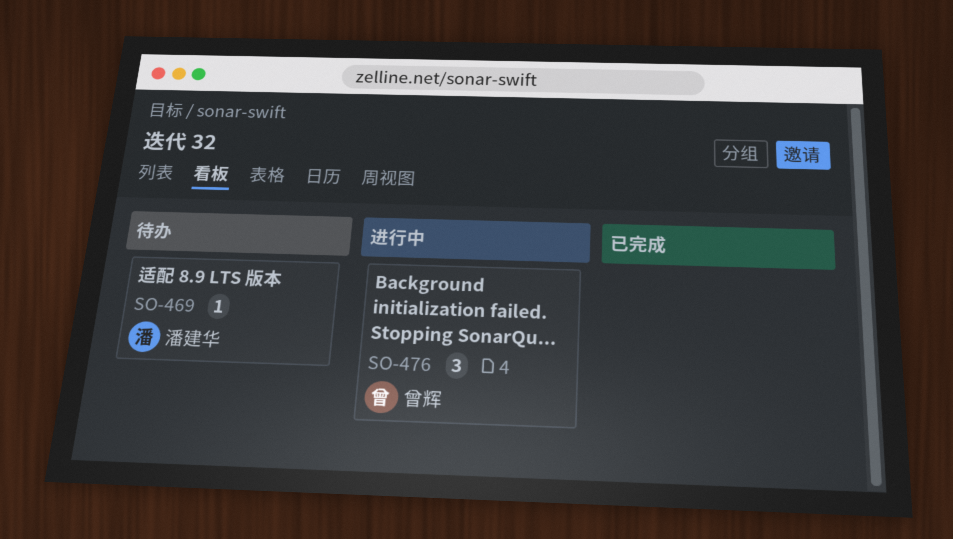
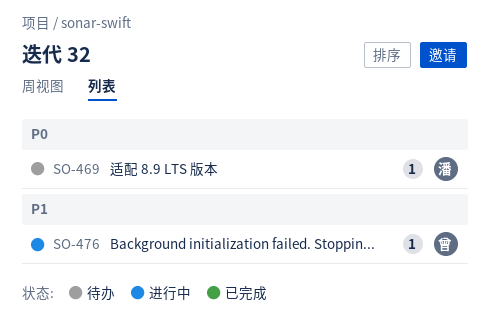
SO-476, estimate: 3 -> 1

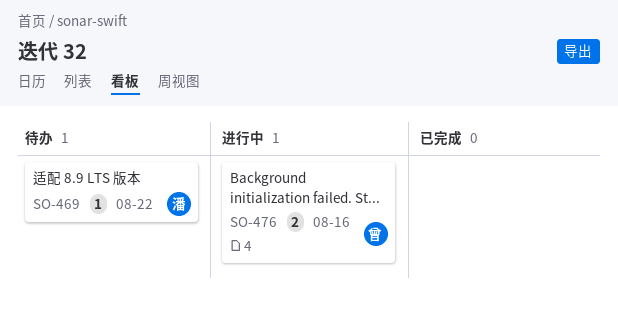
SO-476, estimate: 1 -> 2

